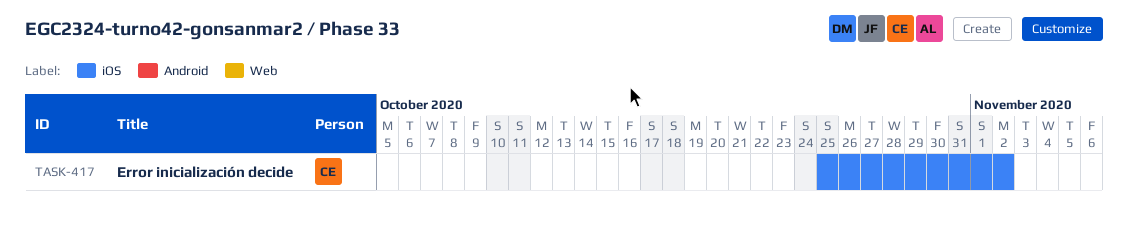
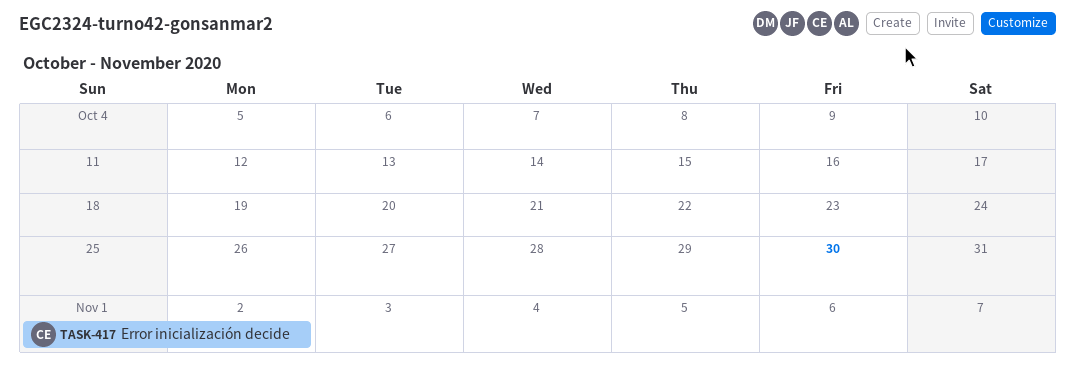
TASK-417, start: Oct 25 -> Nov 1

